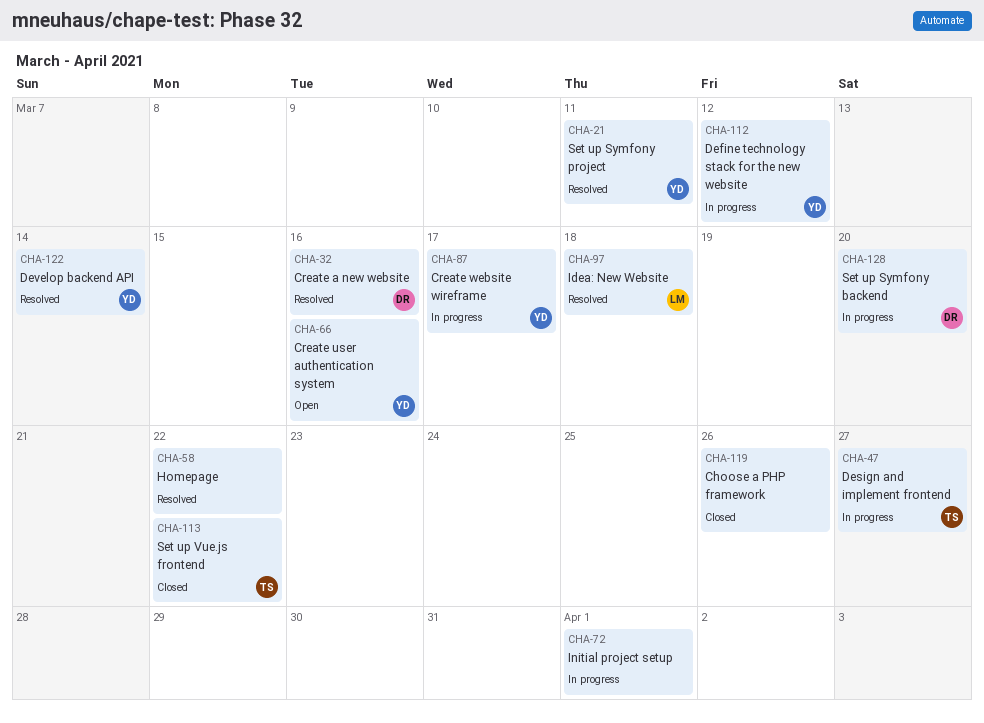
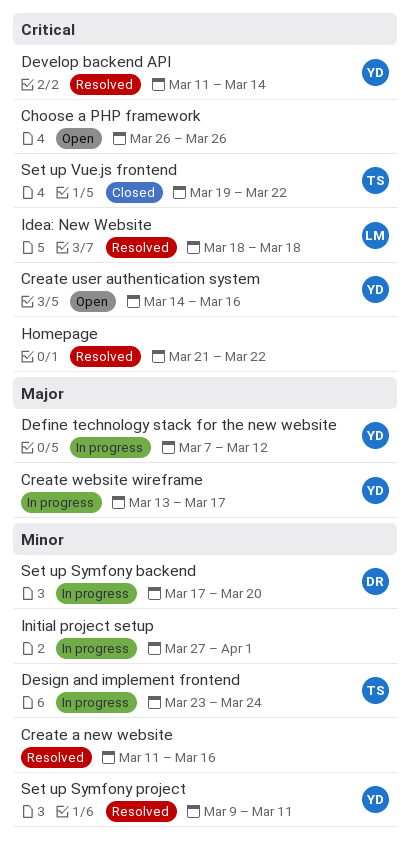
Choose a PHP framework, status: Closed -> Open
Create a new website, owner: DR -> none
Design and implement frontend, due: Mar 27 -> Mar 24

